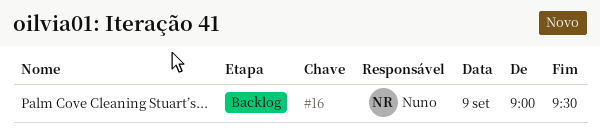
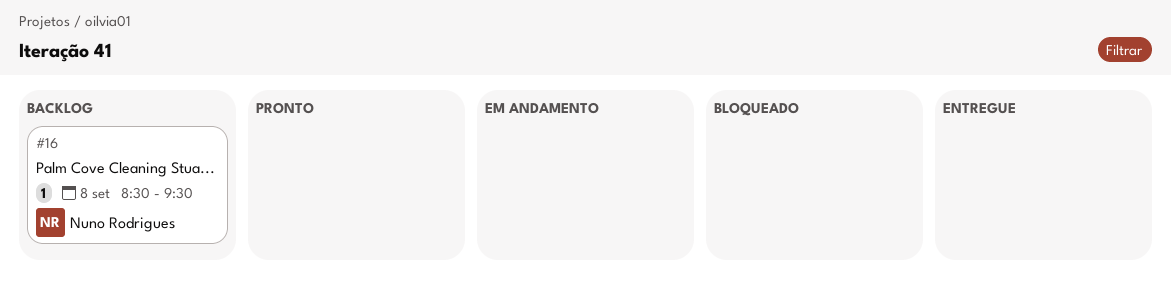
#16, day: Sep 9 -> Sep 8
#16, begins: 09:00 -> 08:30

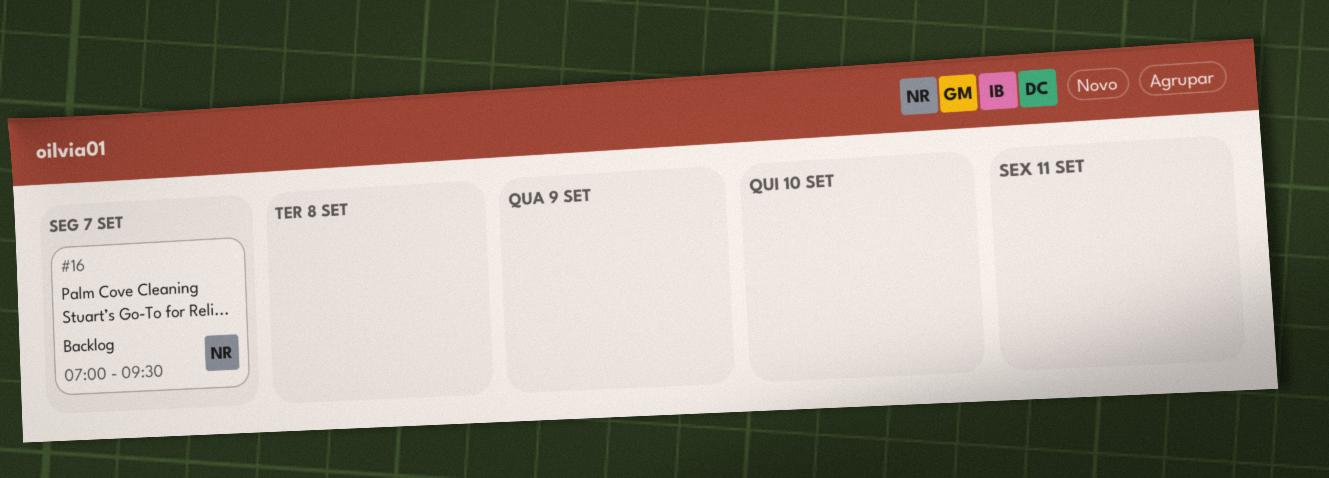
#16, day: Sep 8 -> Sep 7
#16, begins: 08:30 -> 07:00

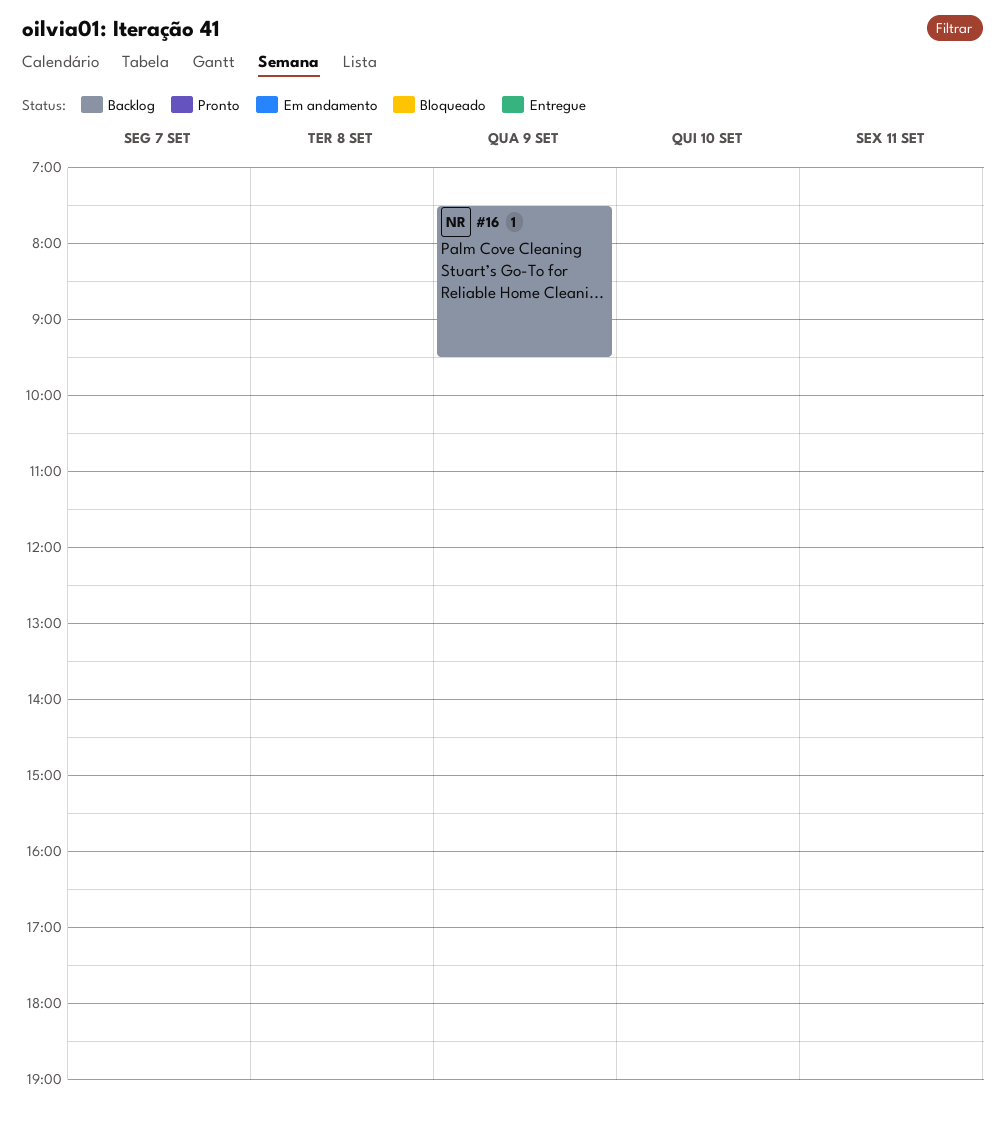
#16, day: Sep 7 -> Sep 9
#16, begins: 07:00 -> 07:30

